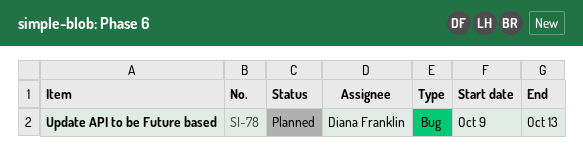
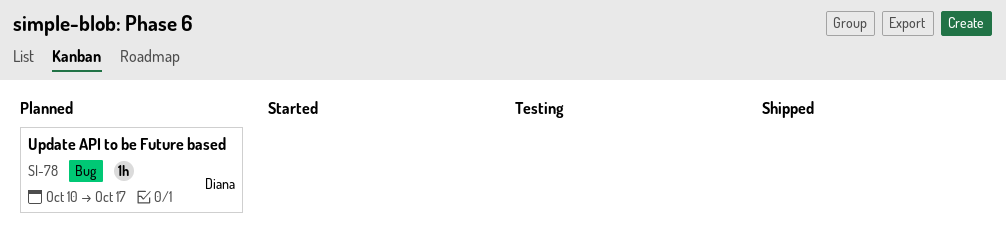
SI-78, start: Oct 9 -> Oct 10
SI-78, due: Oct 13 -> Oct 17

